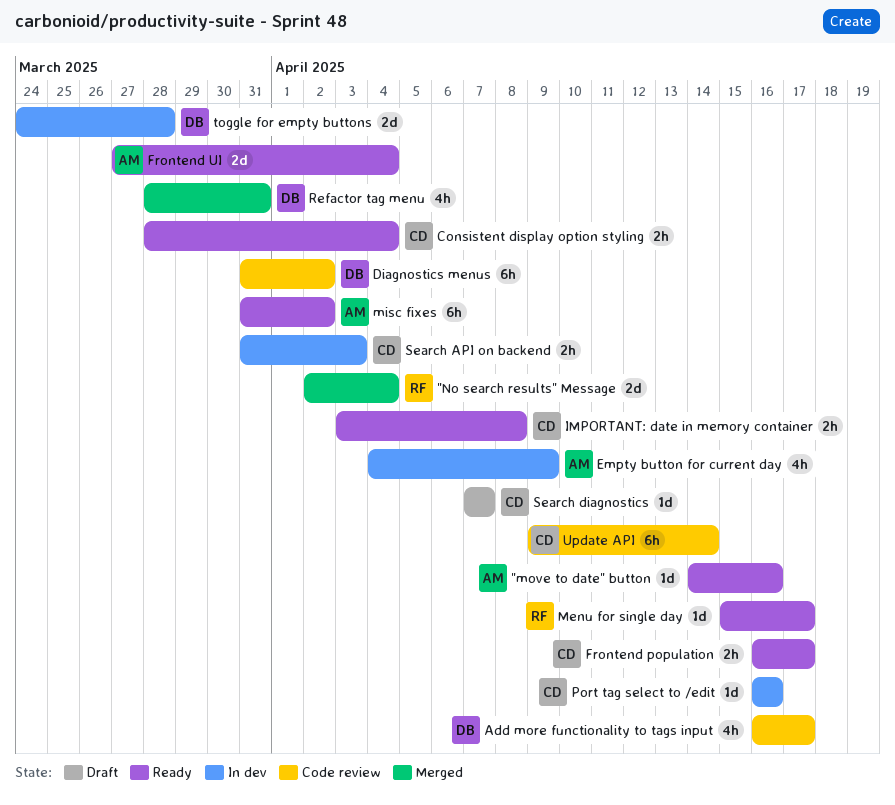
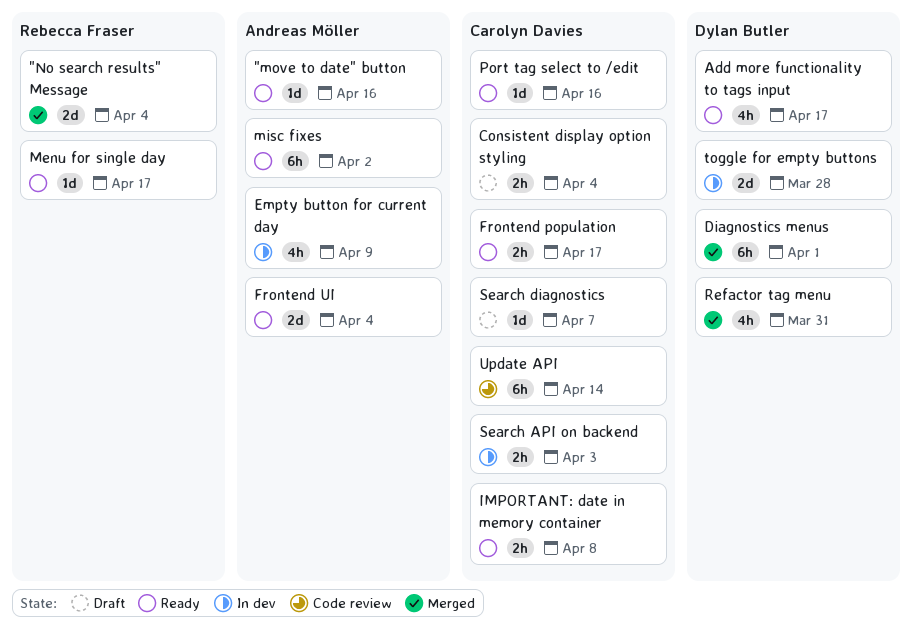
Add more functionality to tags input, status: Code review -> Ready
Consistent display option styling, status: Ready -> Draft
Diagnostics menus, status: Code review -> Merged
Diagnostics menus, due: Apr 2 -> Apr 1
Port tag select to /edit, status: In dev -> Ready

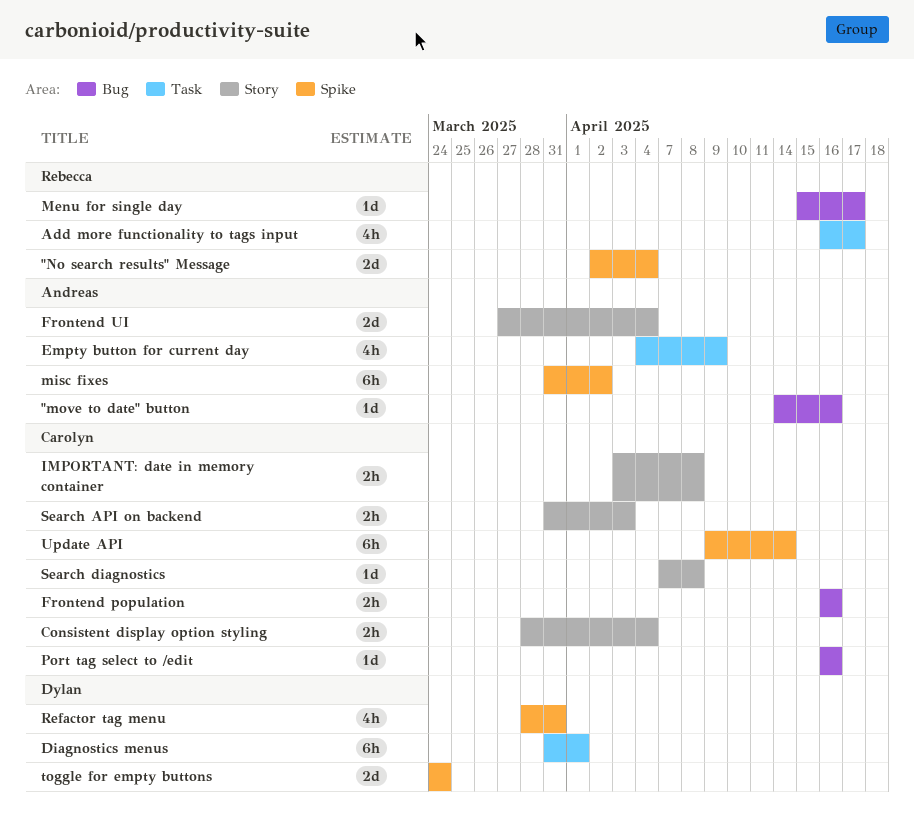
Add more functionality to tags input, owner: Dylan Butler -> Rebecca Fraser
Frontend population, due: Apr 17 -> Apr 16
Search diagnostics, due: Apr 7 -> Apr 8
toggle for empty buttons, due: Mar 28 -> Mar 24

